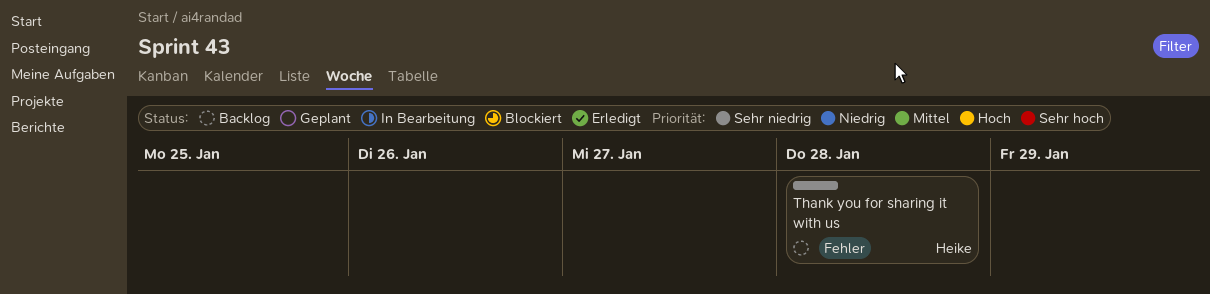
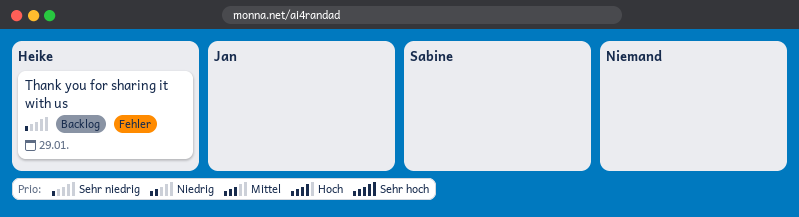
Thank you for sharing it with us, due: Jan 28 -> Jan 29

